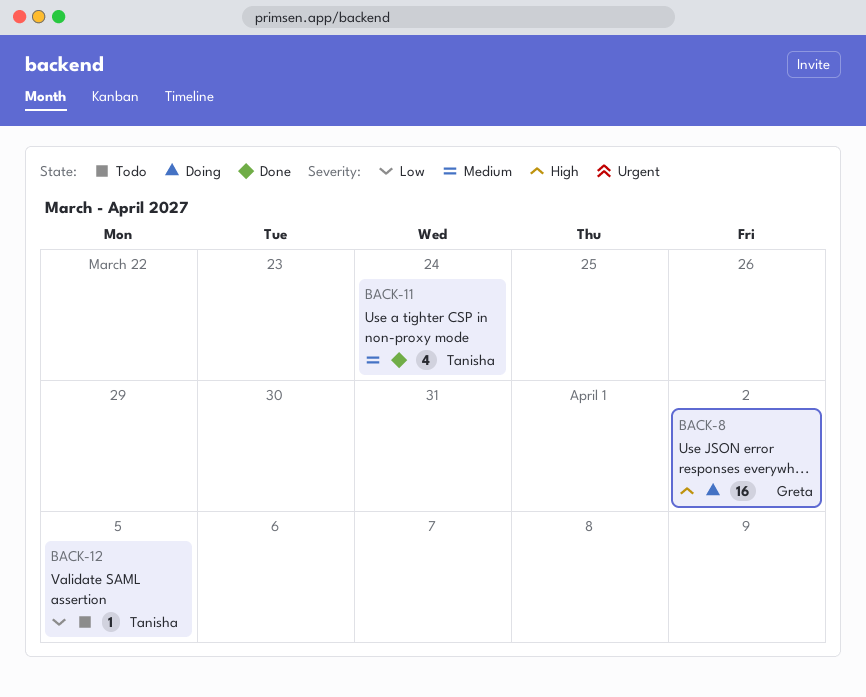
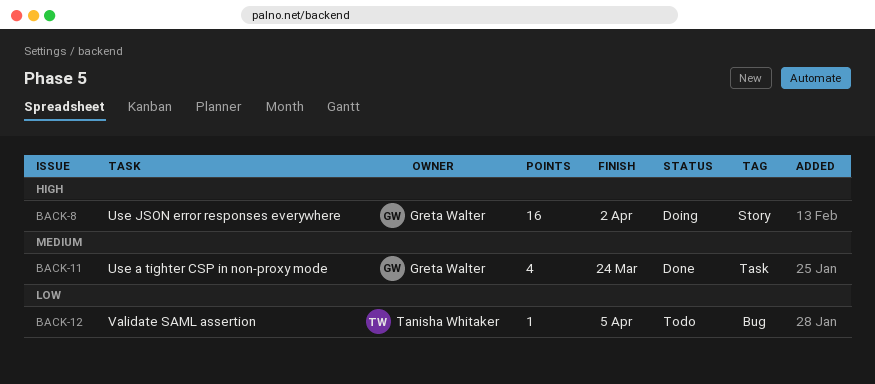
BACK-11, owner: Tanisha Whitaker -> Greta Walter

